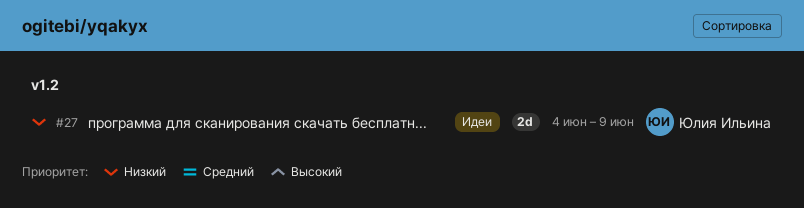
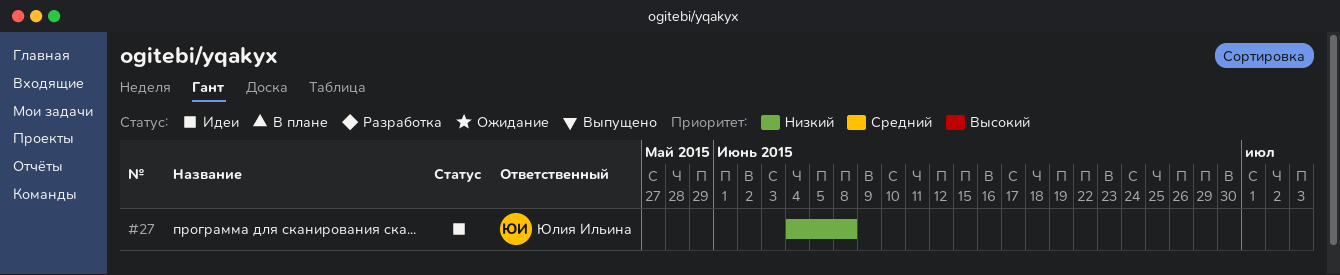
#27, due: Jun 9 -> Jun 8

